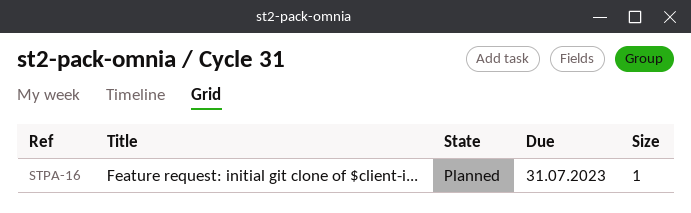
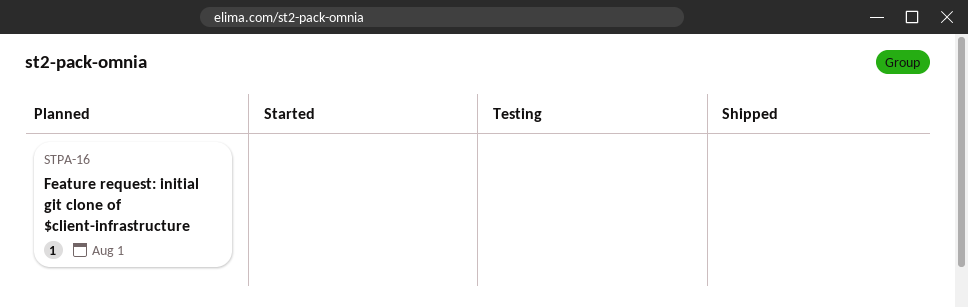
STPA-16, due: Jul 31 -> Aug 1

